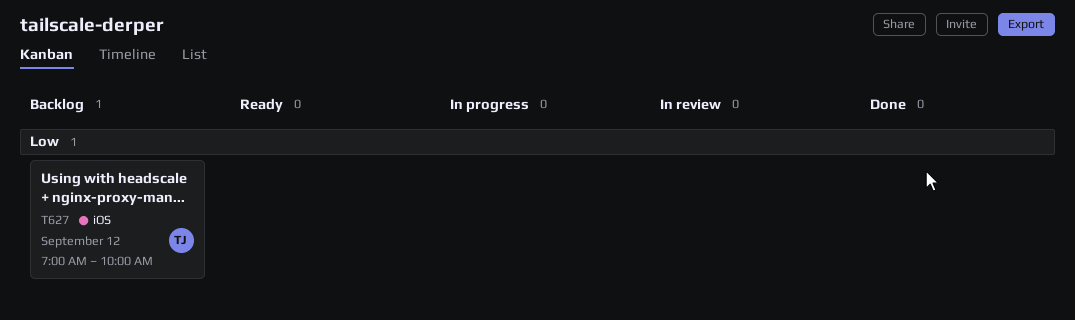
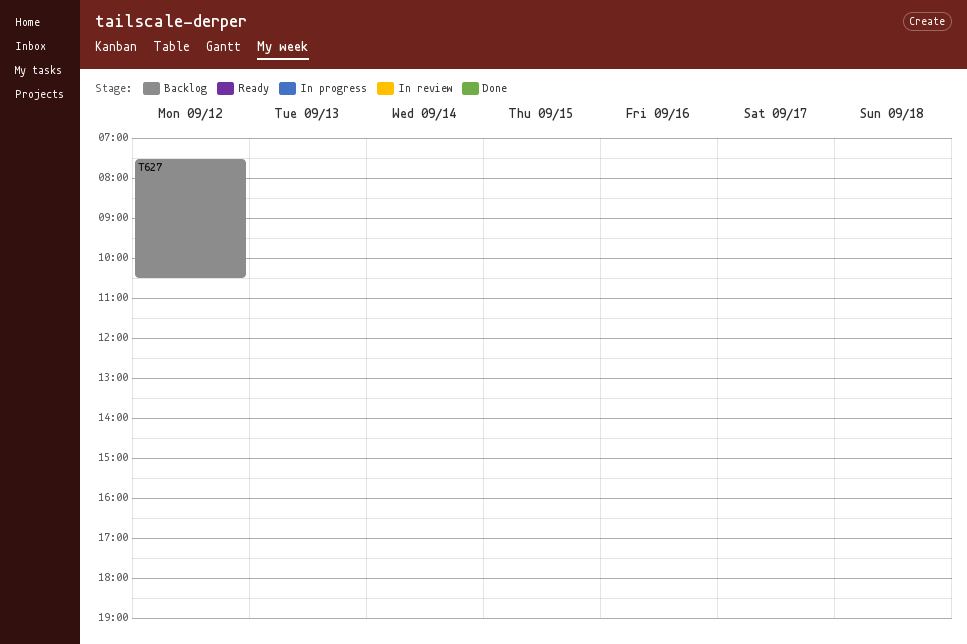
T627, begins: 07:00 -> 07:30
T627, ends: 10:00 -> 10:30

